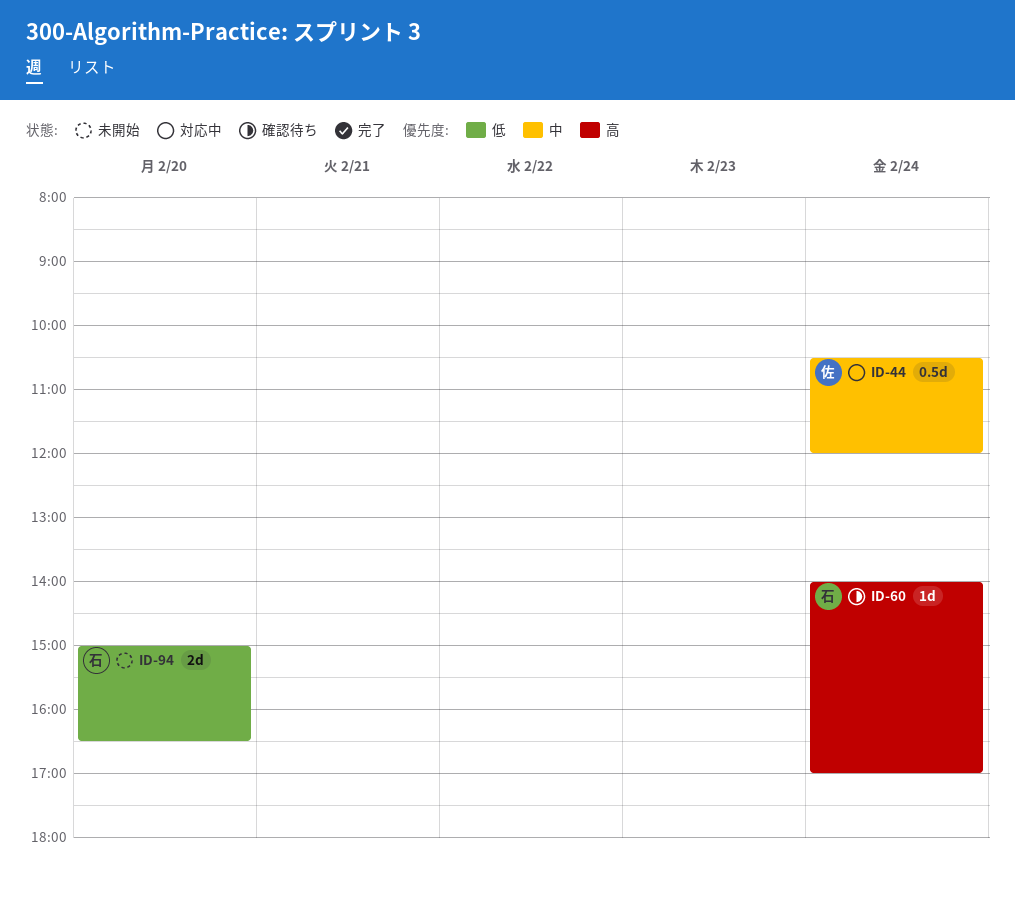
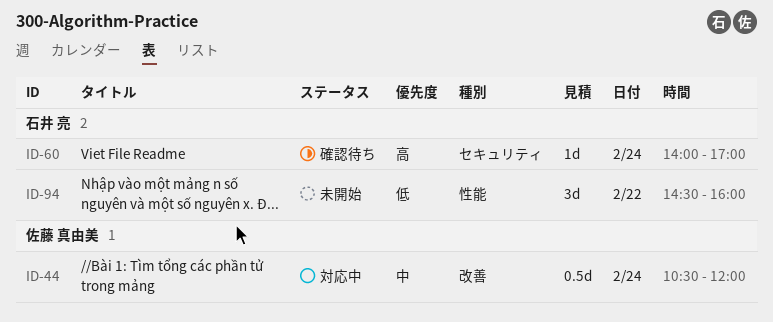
ID-94, estimate: 2d -> 3d
ID-94, day: Feb 20 -> Feb 22
ID-94, begins: 15:00 -> 14:30
ID-94, ends: 16:30 -> 16:00

